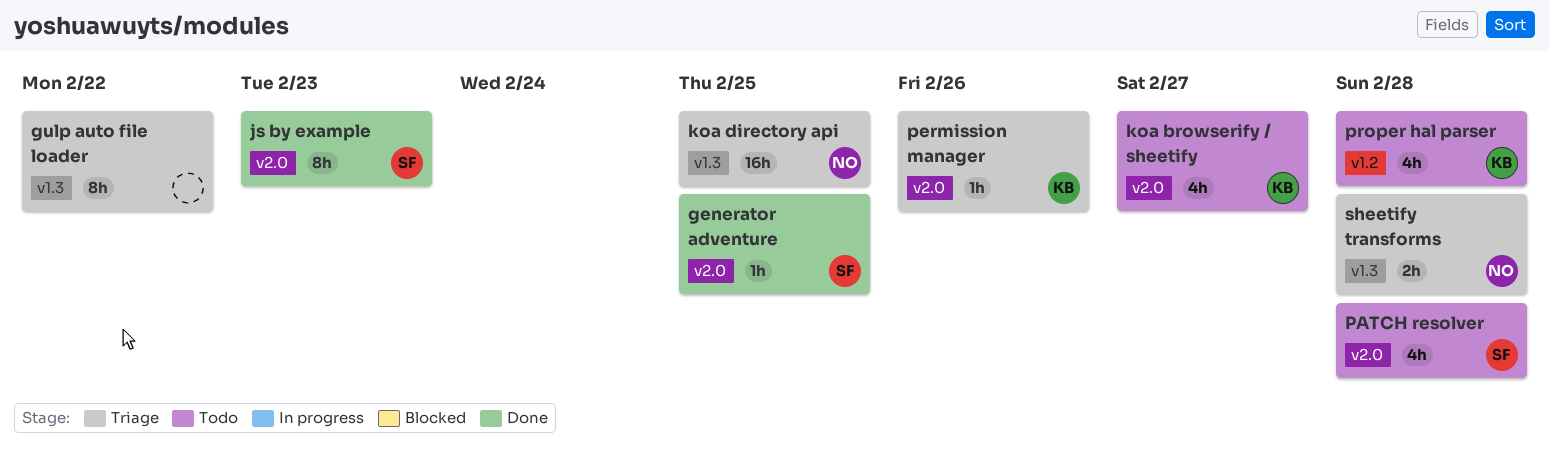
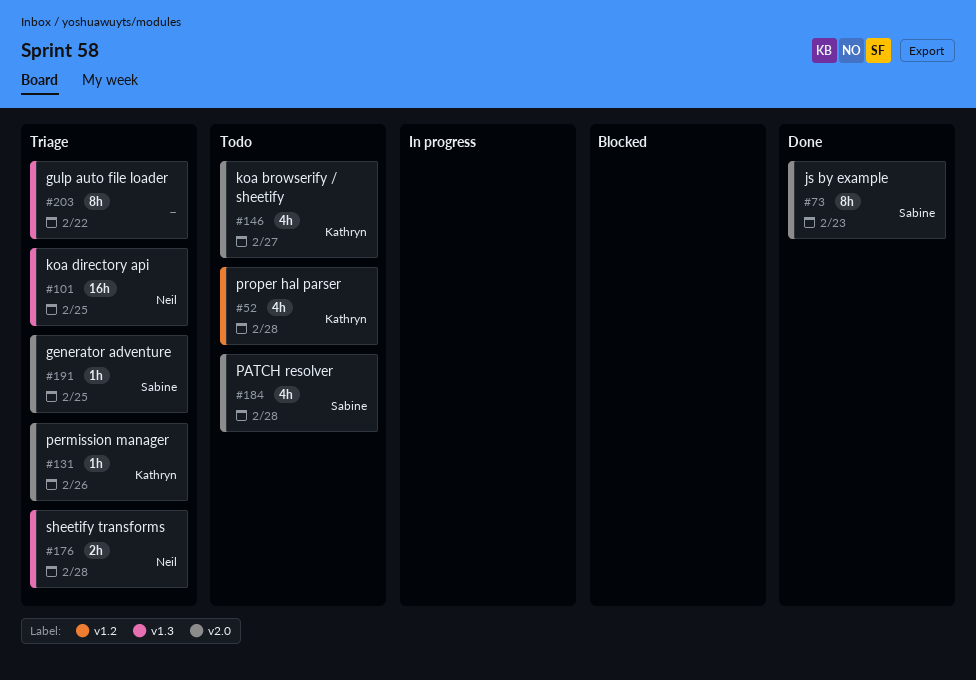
generator adventure, status: Done -> Triage

